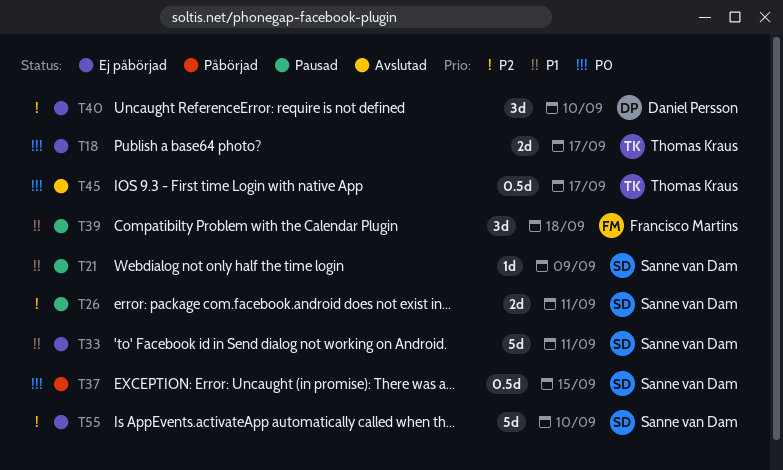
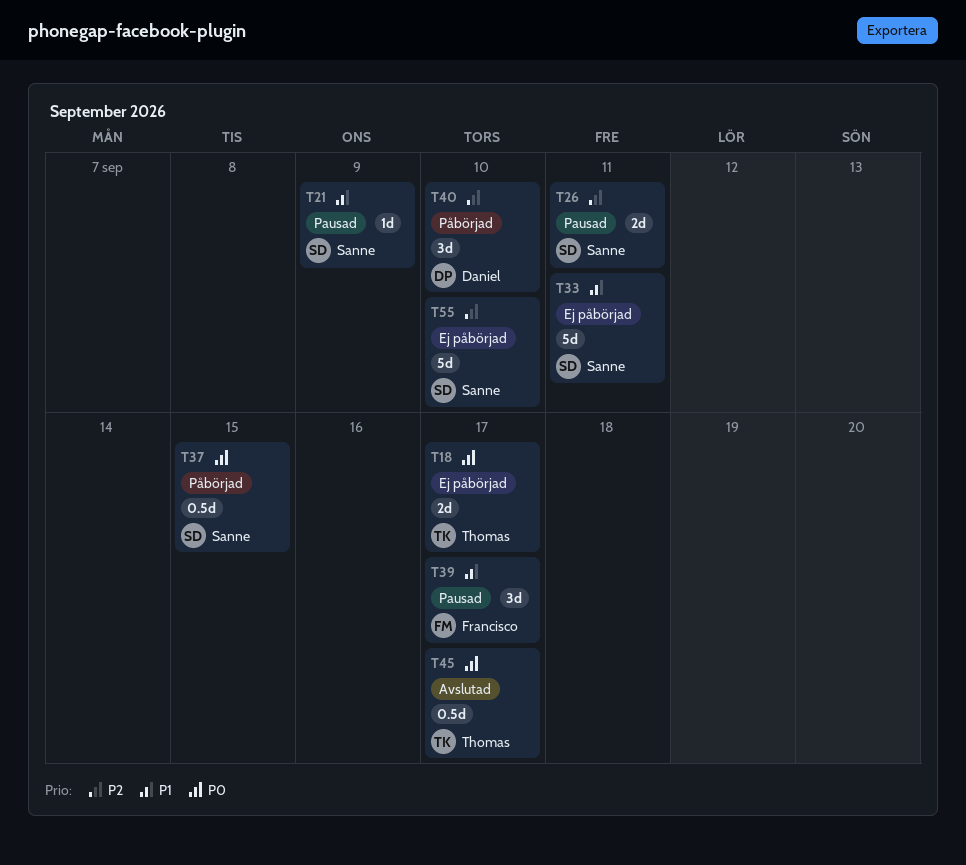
T39, due: Sep 18 -> Sep 17
T40, status: Ej påbörjad -> Påbörjad

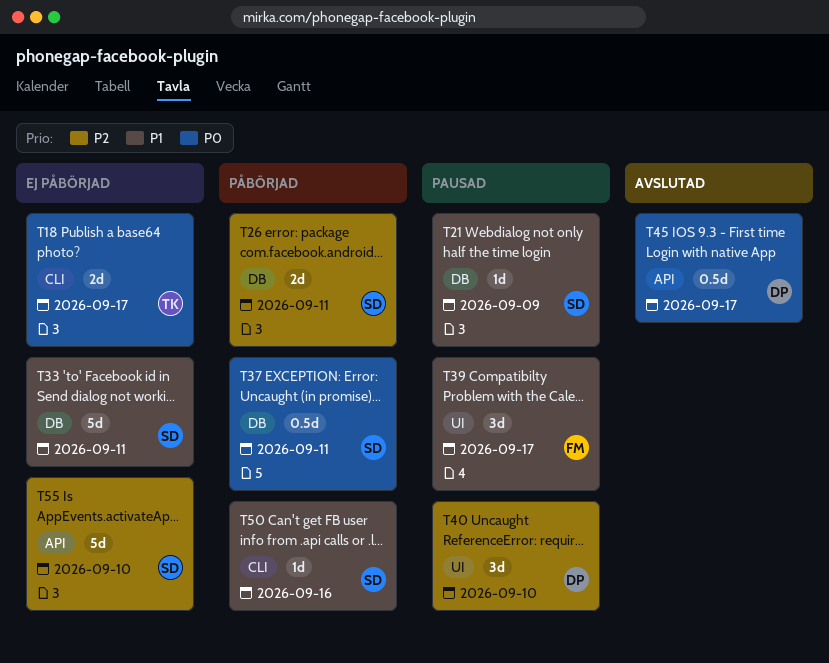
T26, status: Pausad -> Påbörjad
T37, due: Sep 15 -> Sep 11
T40, status: Påbörjad -> Pausad
T45, owner: Thomas -> Daniel
T50: none -> present

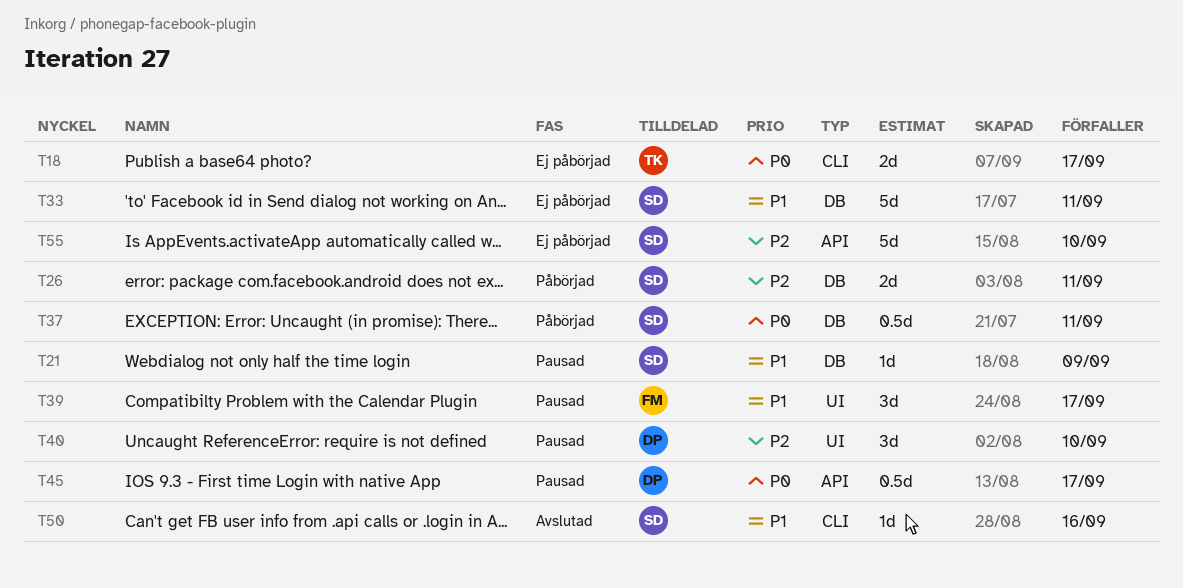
T45, status: Avslutad -> Pausad
T50, status: Påbörjad -> Avslutad

